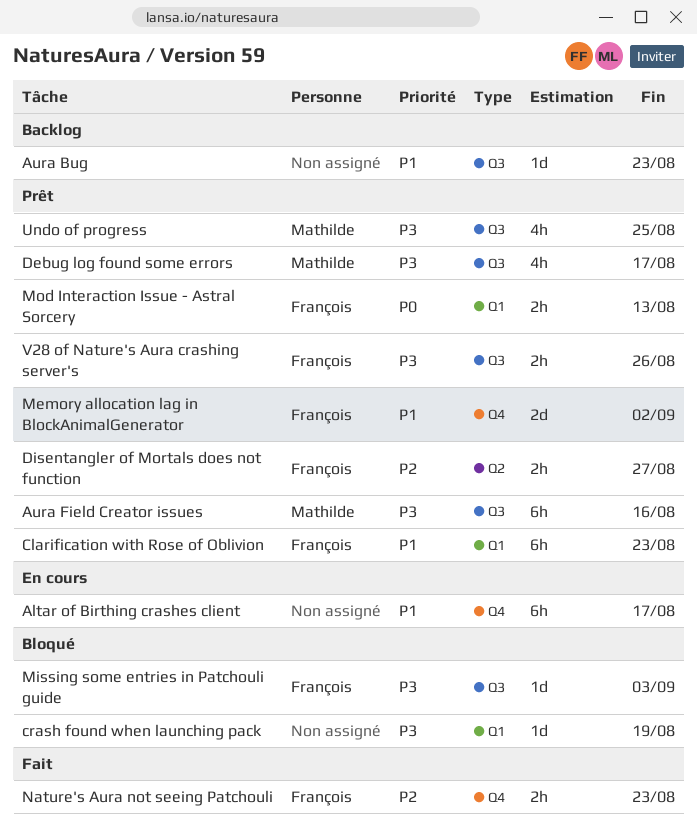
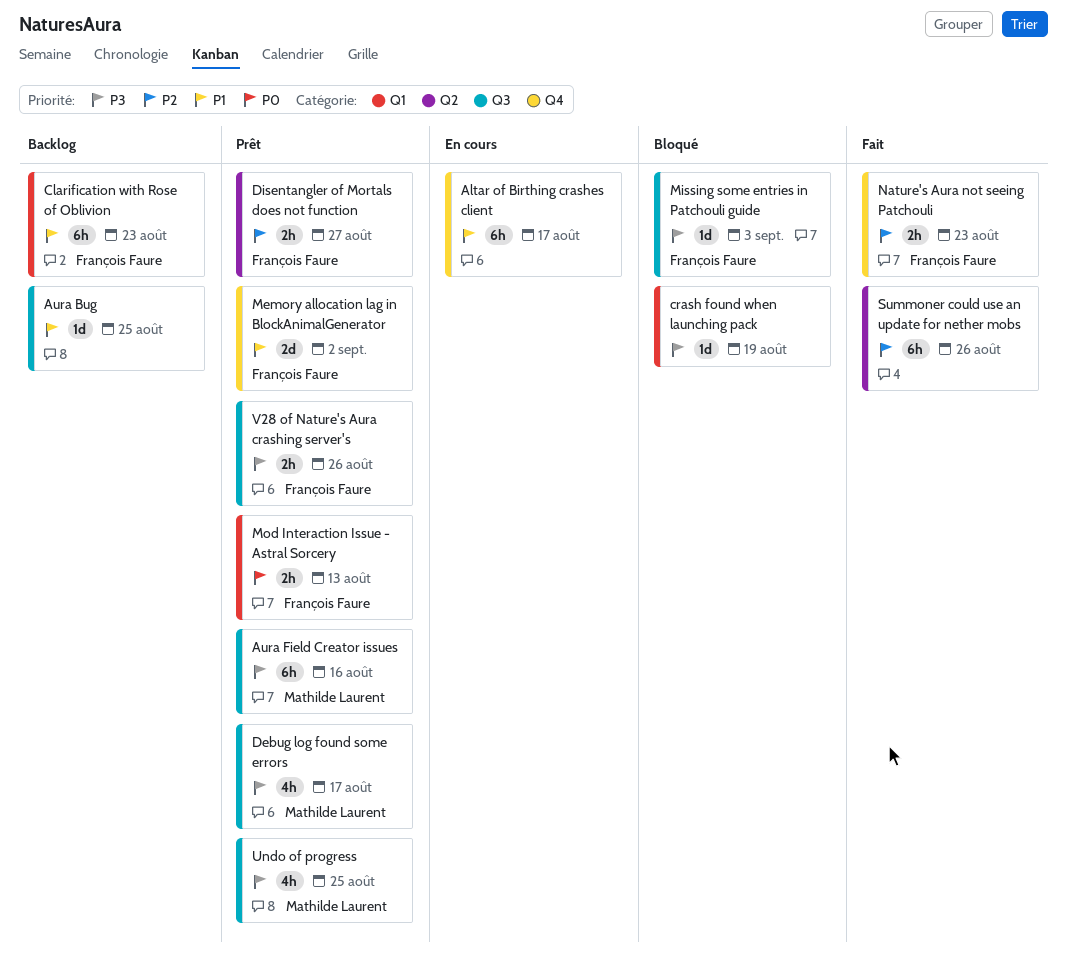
Aura Bug, due: Aug 23 -> Aug 25
Clarification with Rose of Oblivion, status: Prêt -> Backlog
Summoner could use an update for nether mobs: none -> present

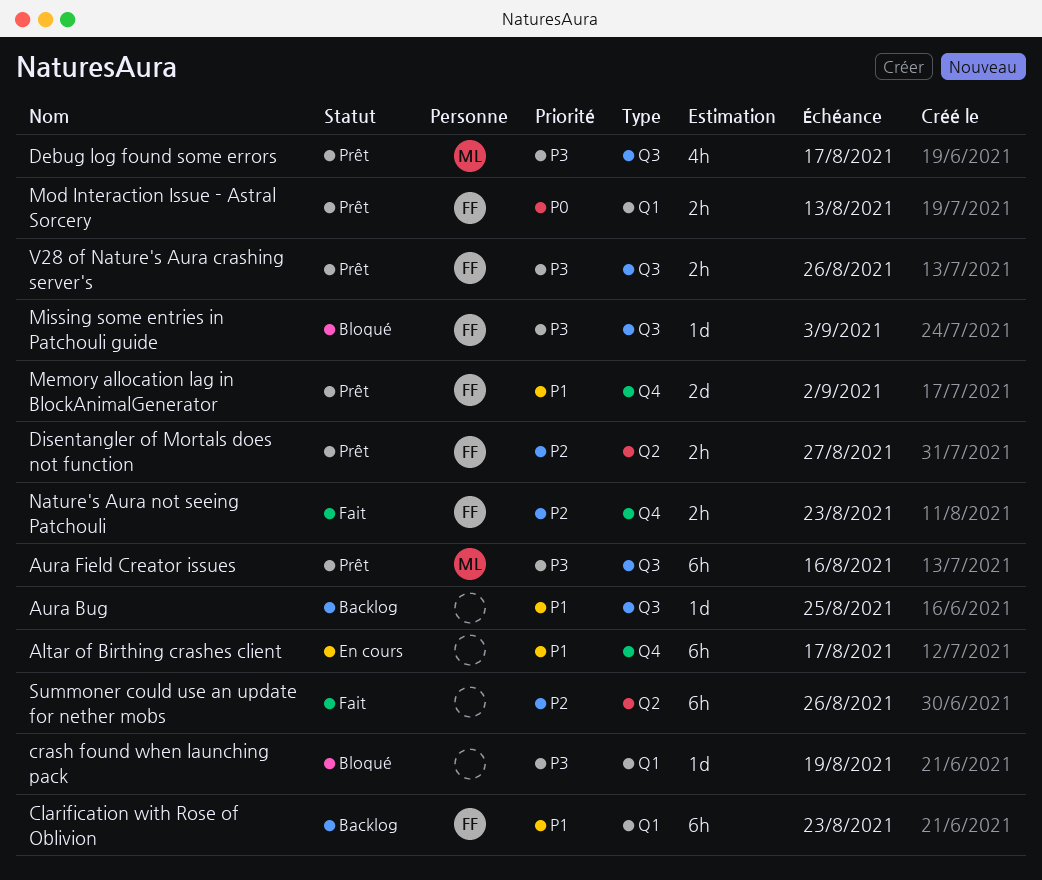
Undo of progress: present -> none

